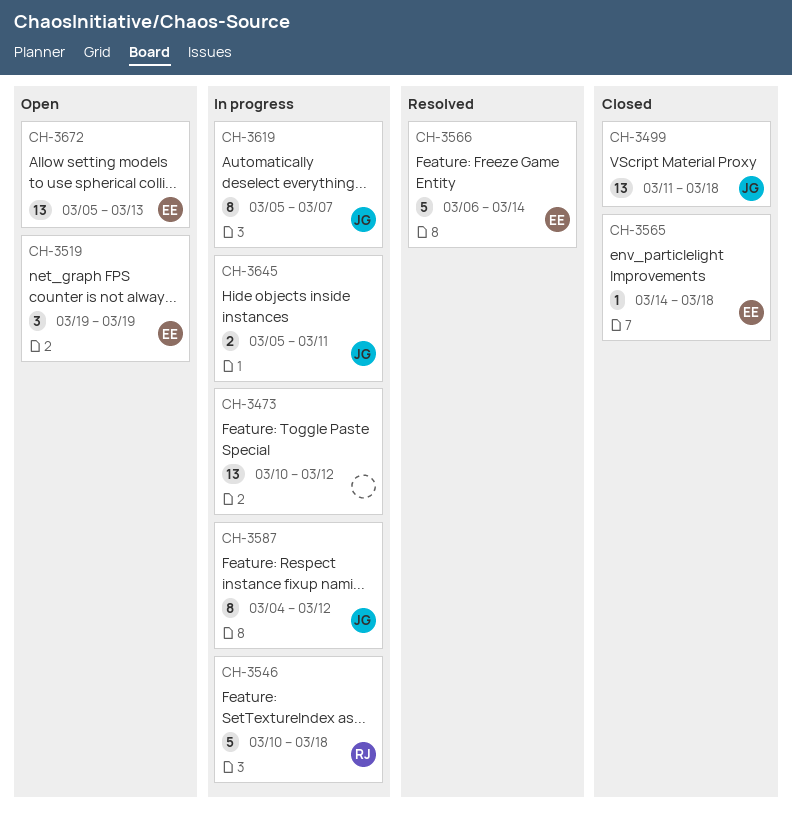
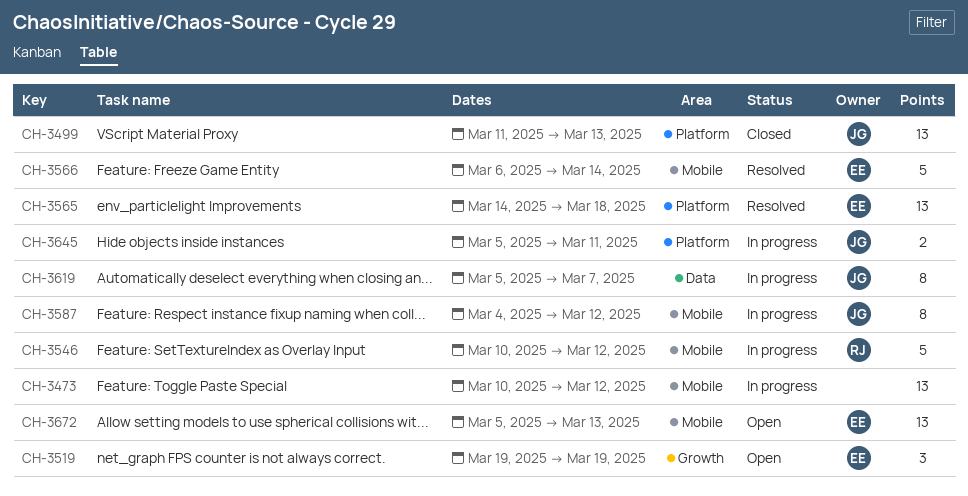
CH-3499, due: Mar 18 -> Mar 13
CH-3546, due: Mar 18 -> Mar 12
CH-3565, status: Closed -> Resolved
CH-3565, estimate: 1 -> 13

